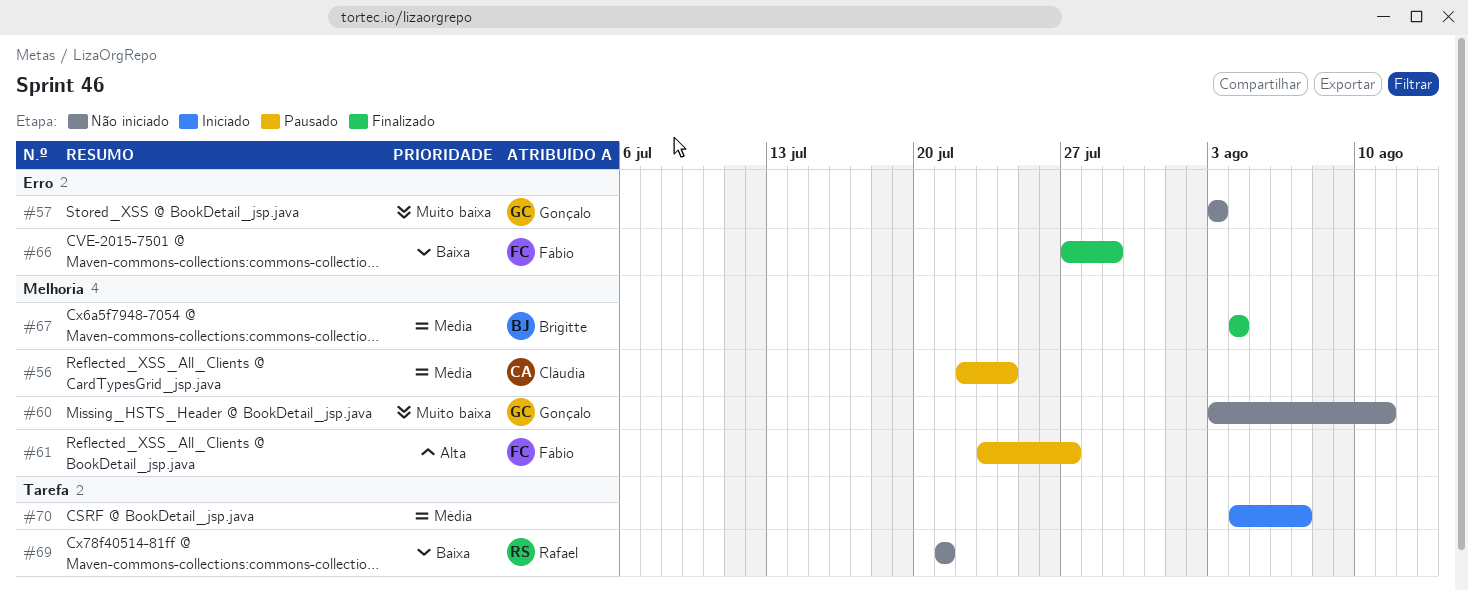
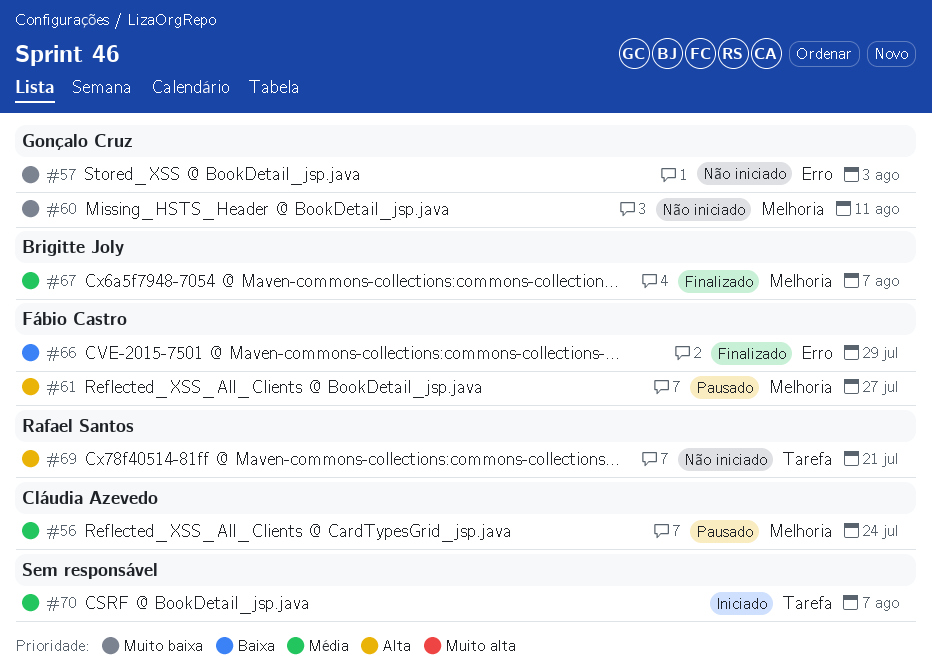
#67, due: Aug 4 -> Aug 7
#69, priority: Baixa -> Alta

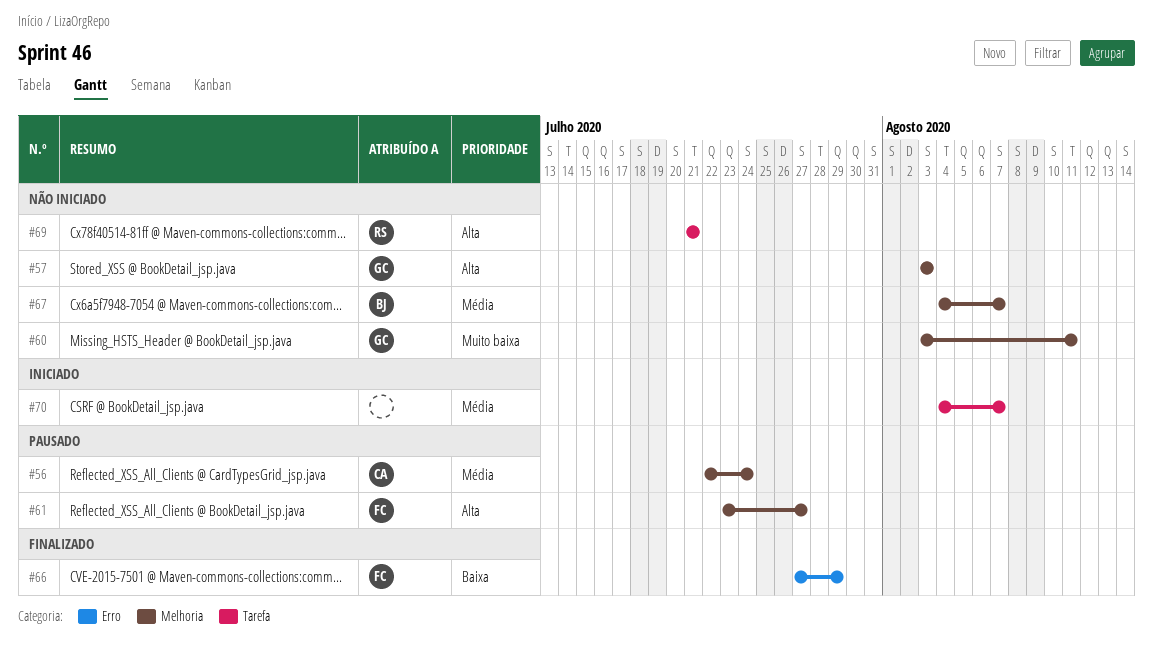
#57, priority: Muito baixa -> Alta
#57, label: Erro -> Melhoria
#67, status: Finalizado -> Não iniciado

